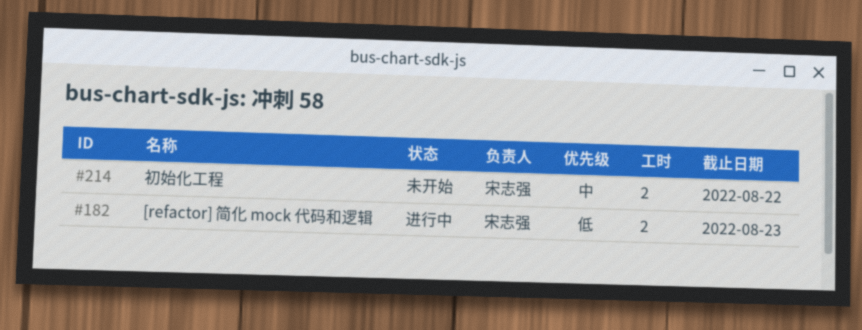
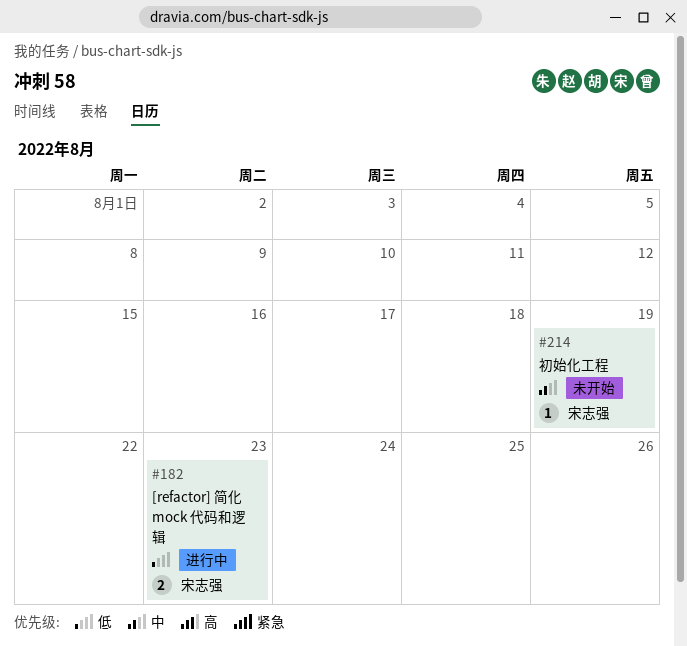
#214, estimate: 2 -> 1
#214, due: Aug 22 -> Aug 19

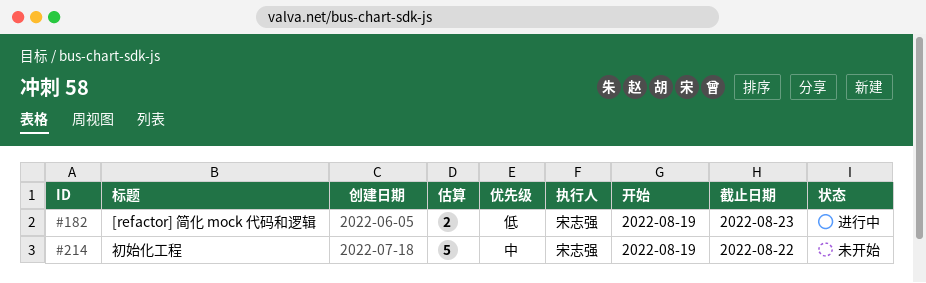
#214, estimate: 1 -> 5
#214, due: Aug 19 -> Aug 22

